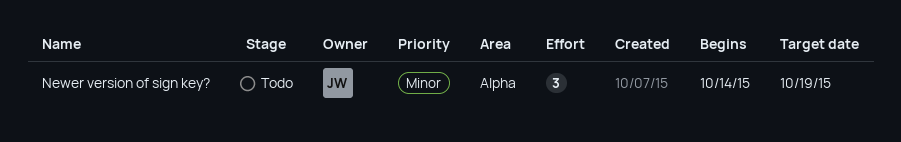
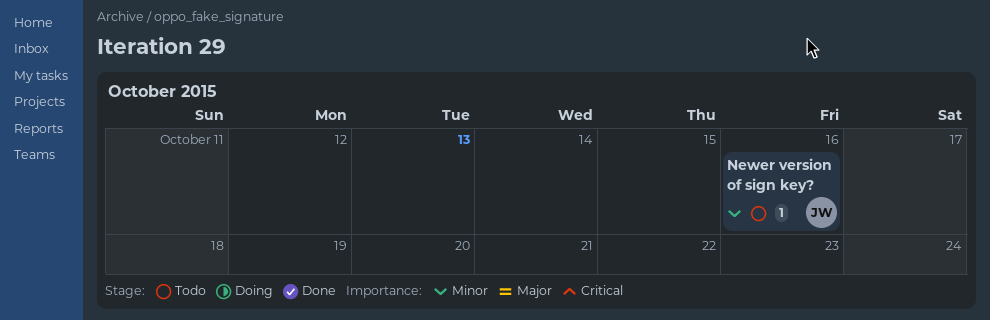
Newer version of sign key?, estimate: 3 -> 1
Newer version of sign key?, due: Oct 19 -> Oct 16

